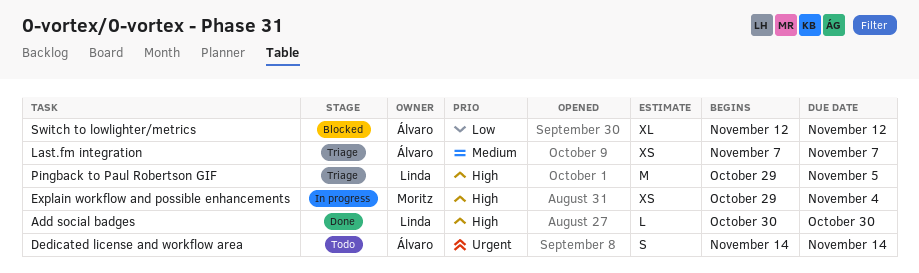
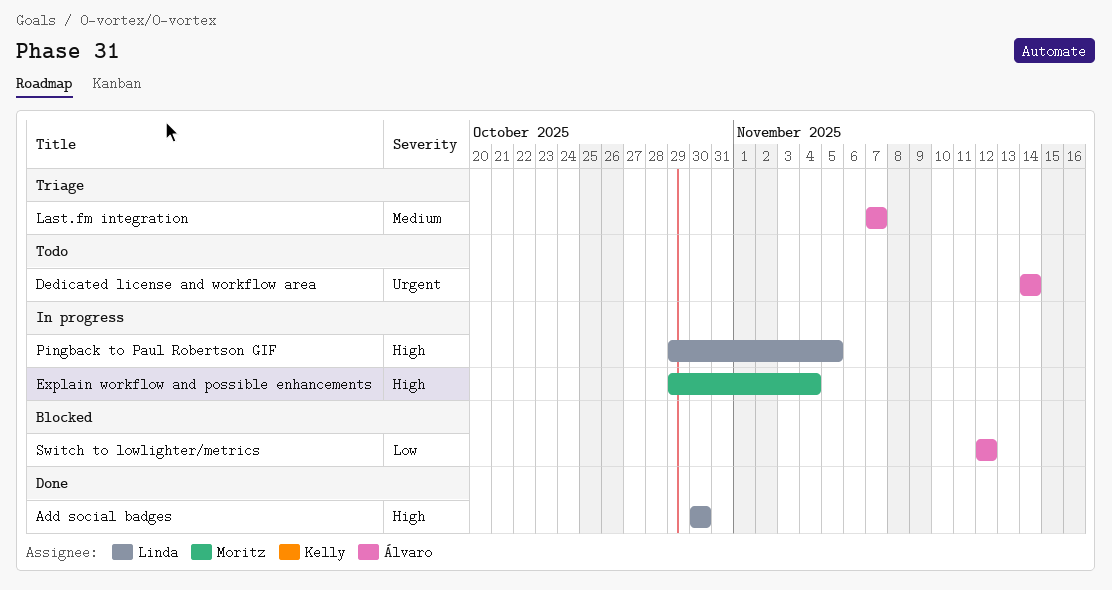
Pingback to Paul Robertson GIF, status: Triage -> In progress

